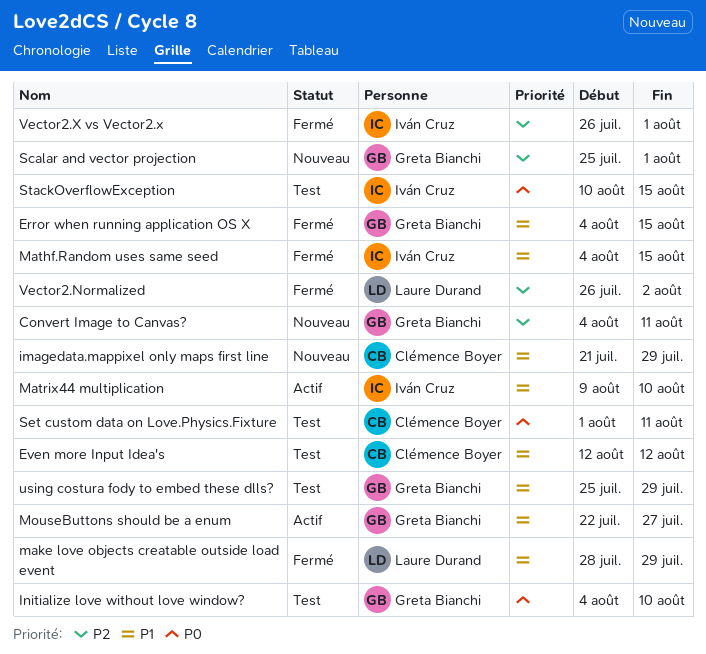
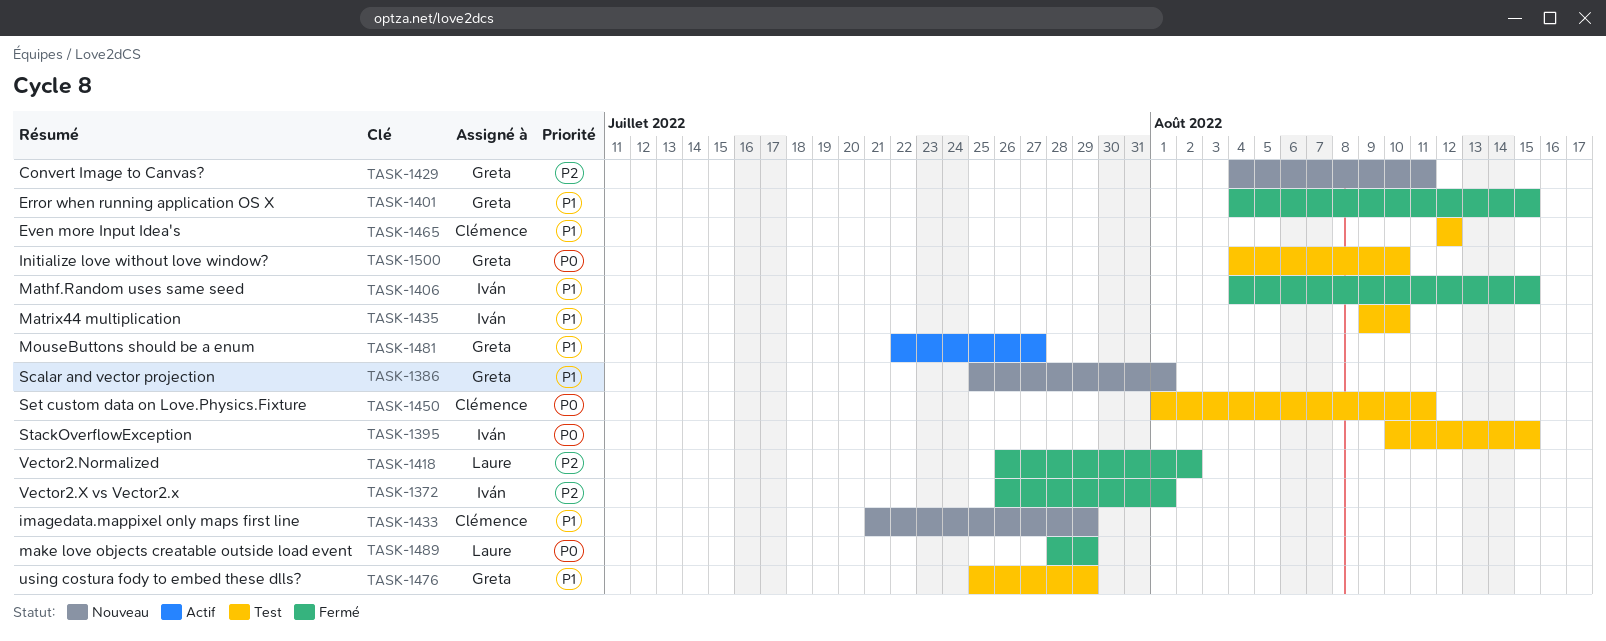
make love objects creatable outside load event, priority: P1 -> P0
Matrix44 multiplication, status: Actif -> Test
Scalar and vector projection, priority: P2 -> P1

